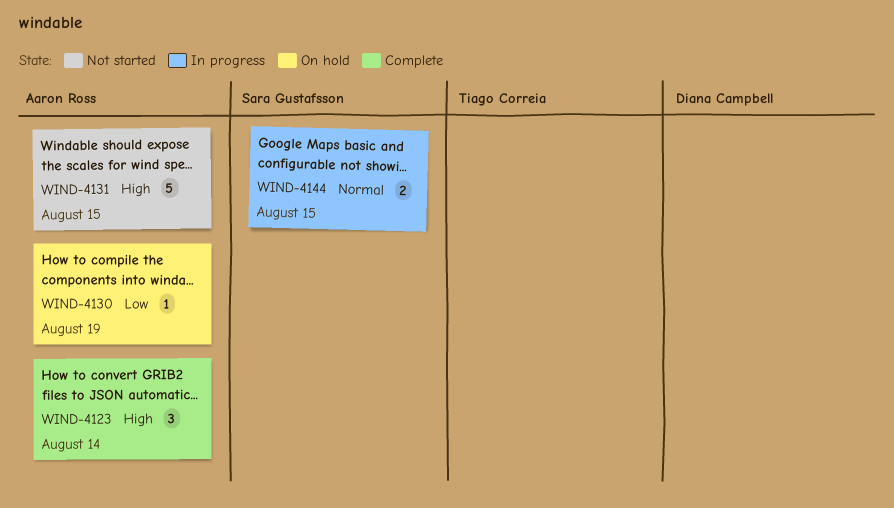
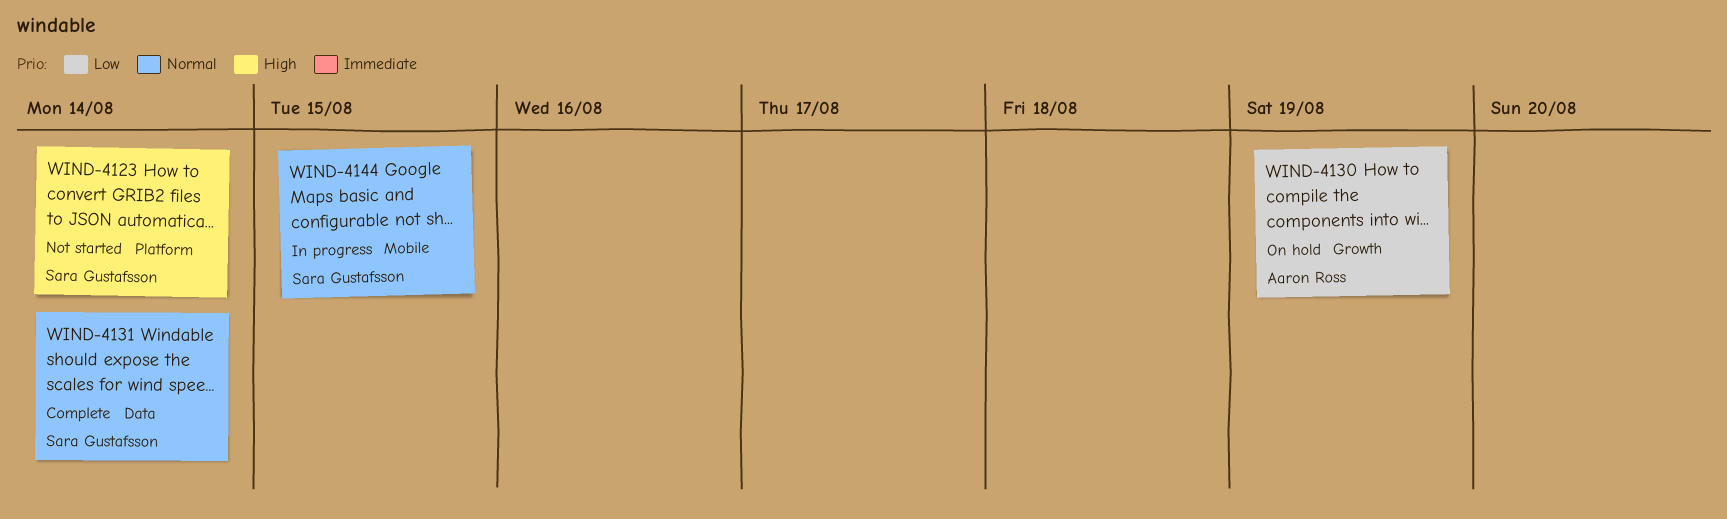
WIND-4123, status: Complete -> Not started
WIND-4123, owner: Aaron Ross -> Sara Gustafsson
WIND-4131, status: Not started -> Complete
WIND-4131, owner: Aaron Ross -> Sara Gustafsson
WIND-4131, priority: High -> Normal
WIND-4131, due: Aug 15 -> Aug 14

